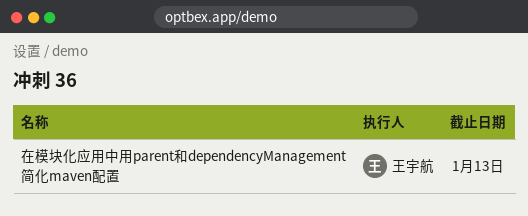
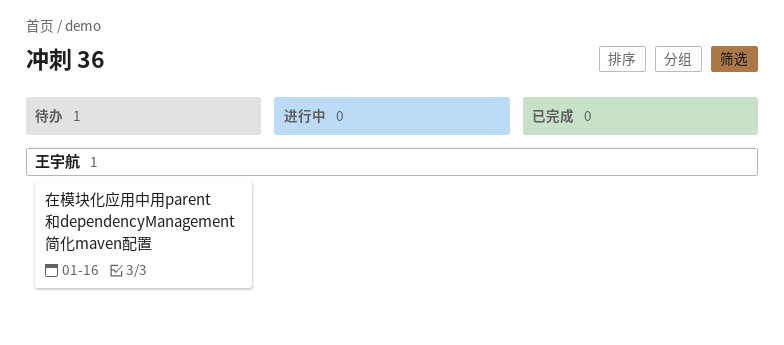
在模块化应用中用parent和dependencyManagement简化maven配置, due: Jan 13 -> Jan 16

